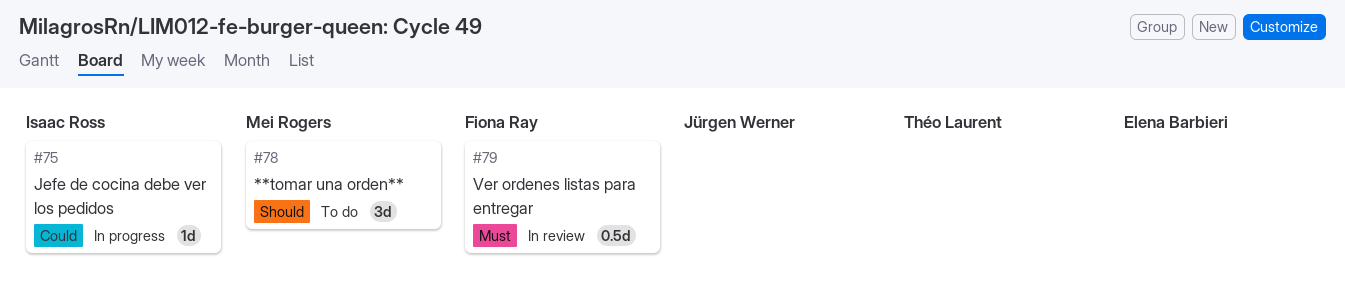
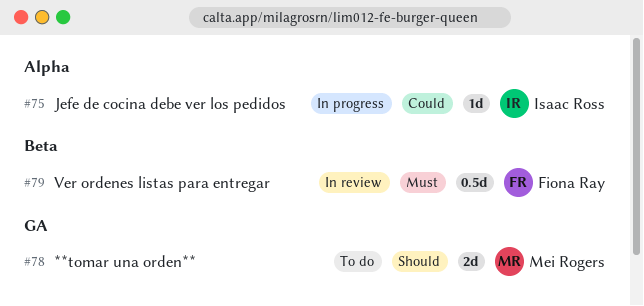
#78, estimate: 3d -> 2d

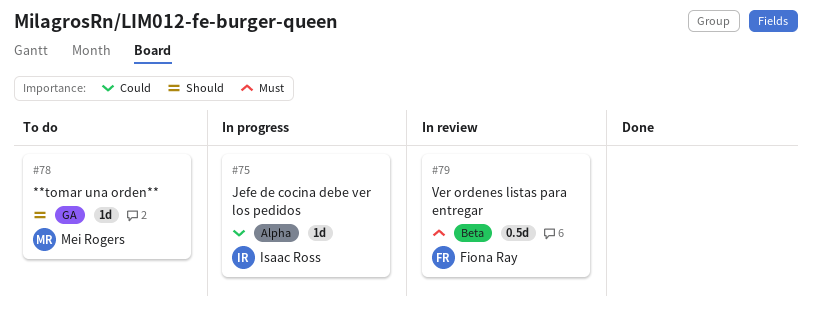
#78, estimate: 2d -> 1d

